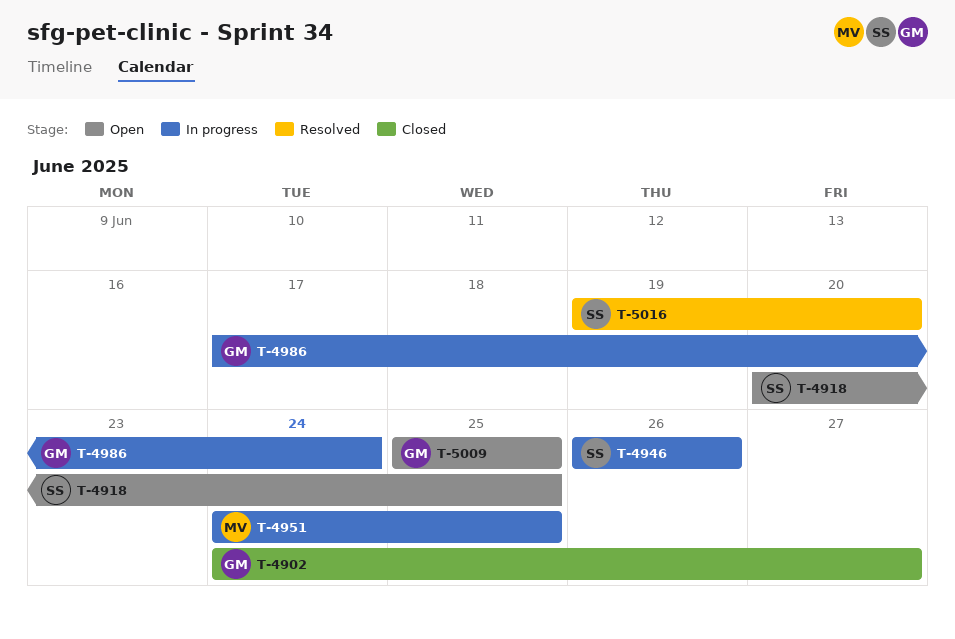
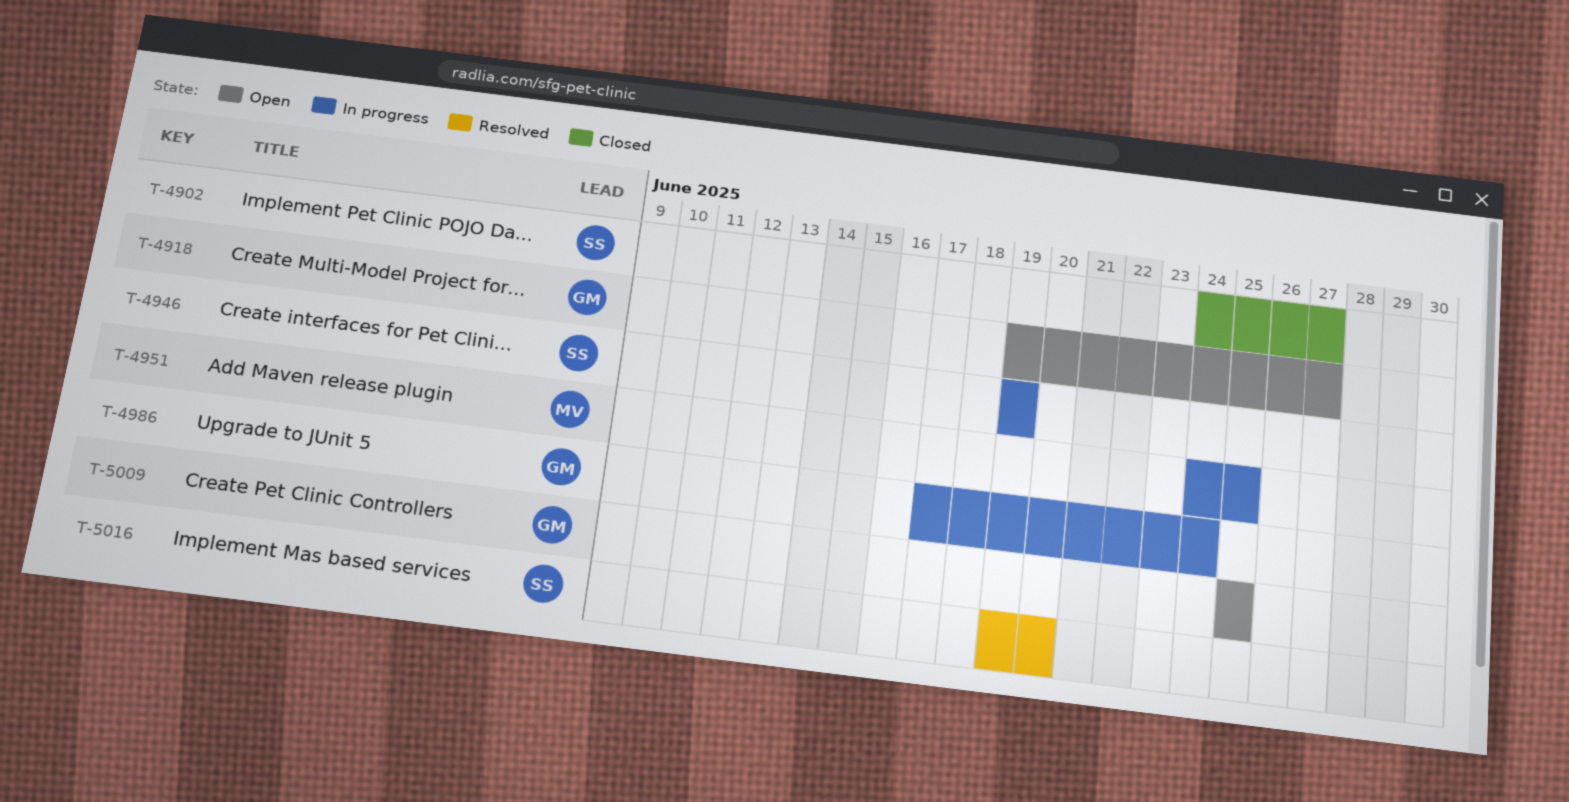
T-4902, owner: GM -> SS
T-4918, owner: SS -> GM
T-4918, start: Jun 20 -> Jun 19
T-4918, due: Jun 25 -> Jun 27
T-4946, start: Jun 26 -> Jun 19
T-4946, due: Jun 26 -> Jun 19

